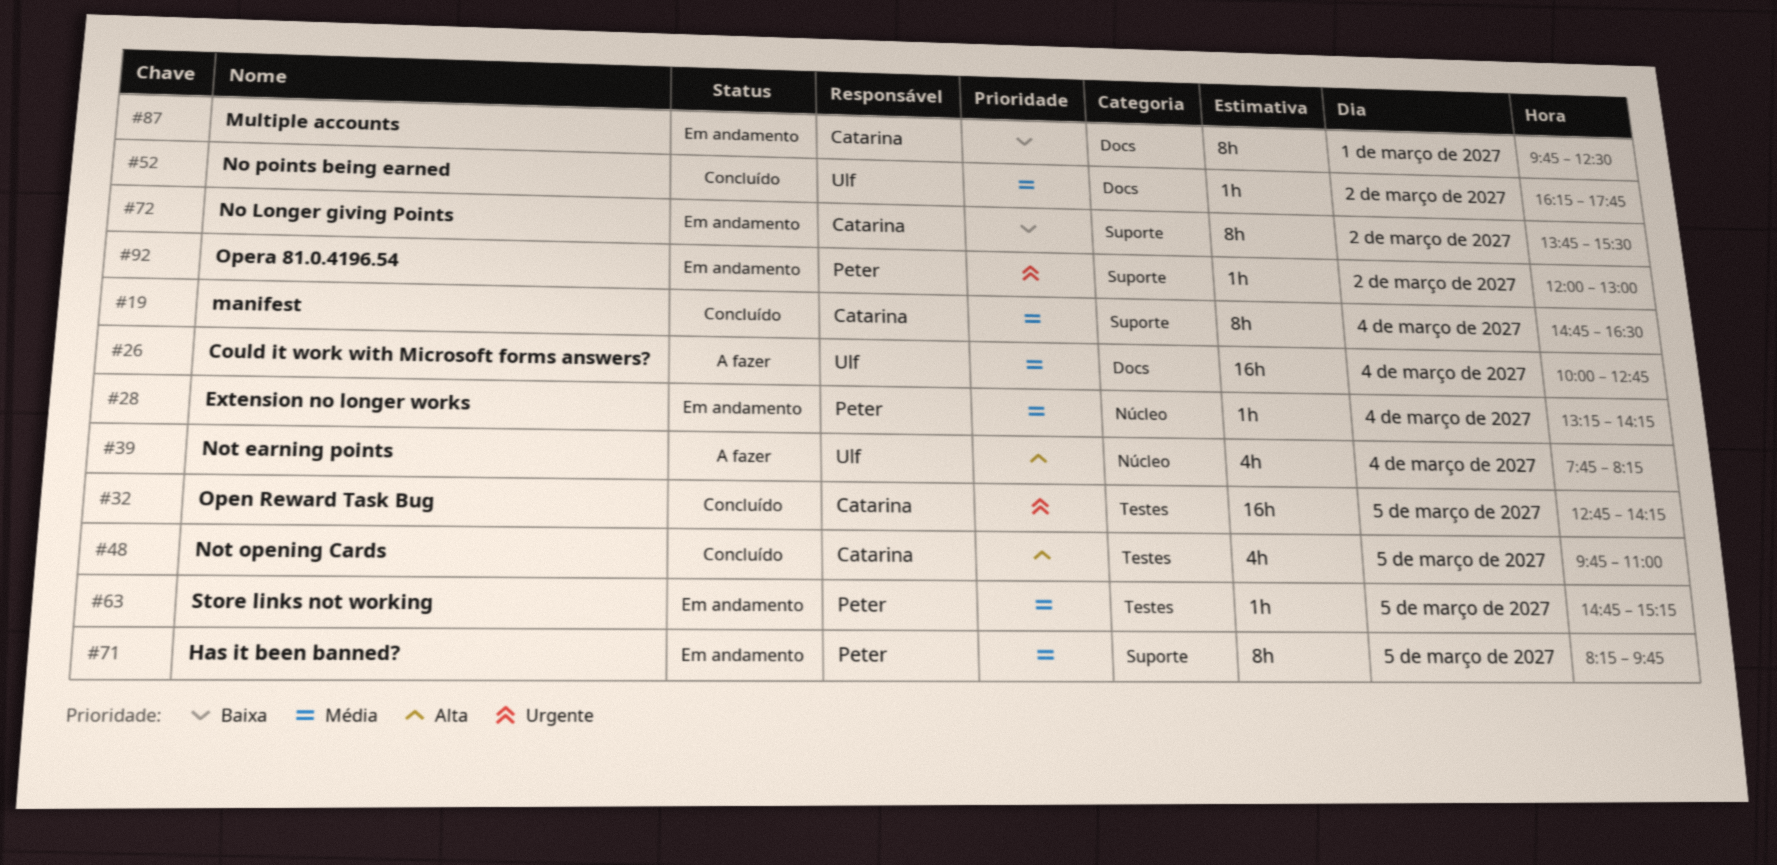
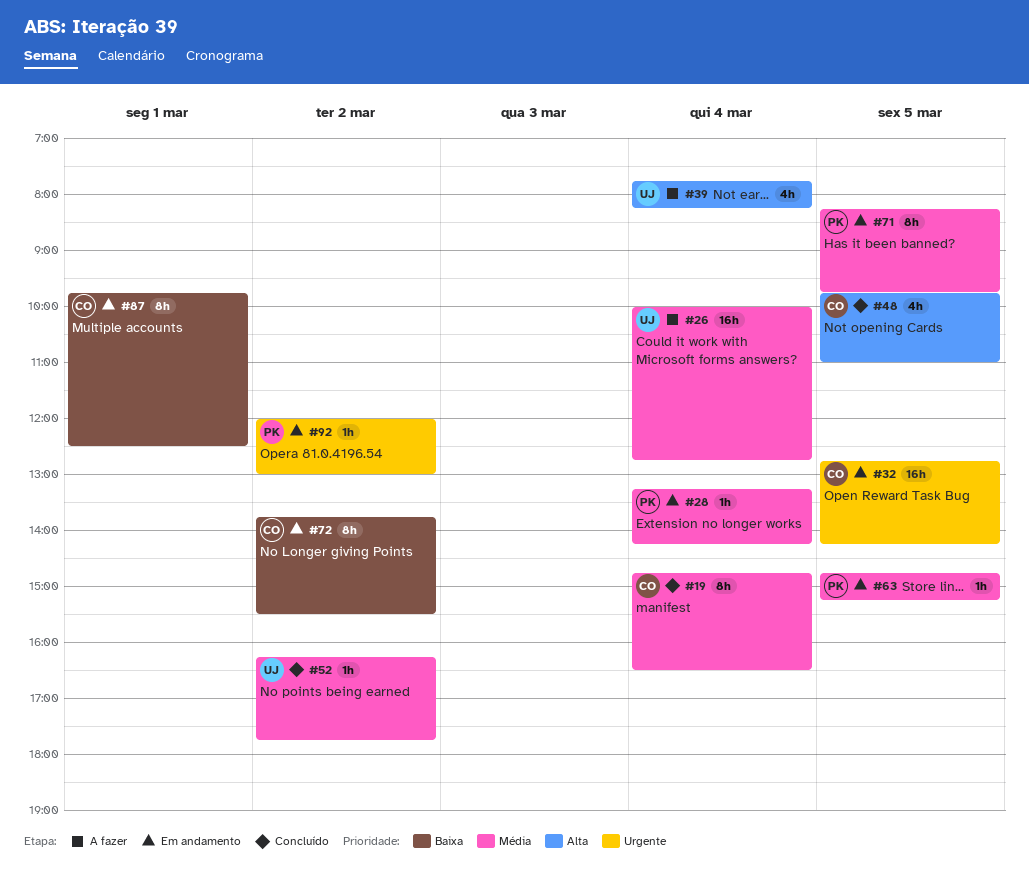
#32, status: Concluído -> Em andamento

